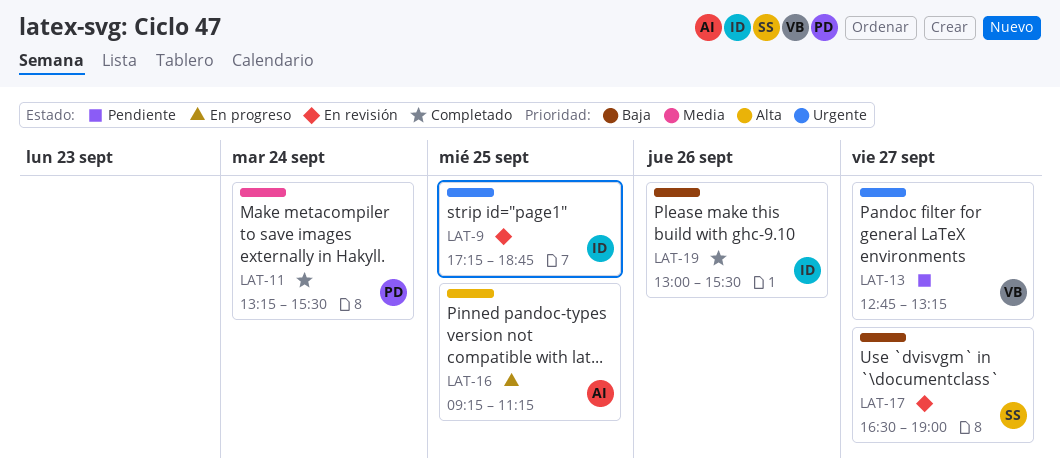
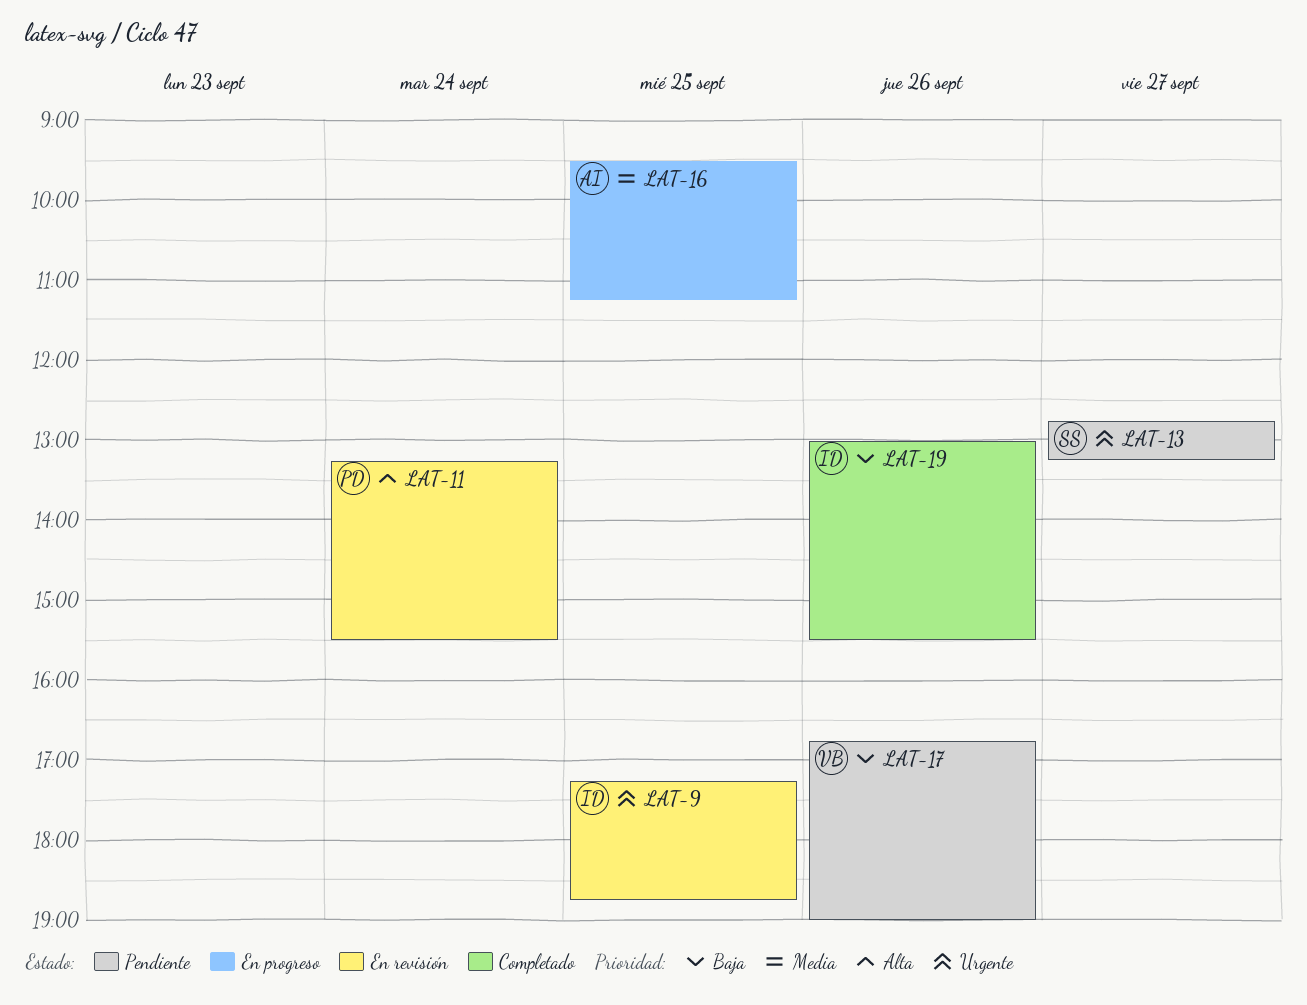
LAT-11, status: Completado -> En revisión
LAT-11, priority: Media -> Alta
LAT-13, owner: VB -> SS
LAT-16, priority: Alta -> Media
LAT-16, begins: 09:15 -> 09:30
LAT-17, status: En revisión -> Pendiente
LAT-17, owner: SS -> VB
LAT-17, day: Sep 27 -> Sep 26
LAT-17, begins: 16:30 -> 16:45

